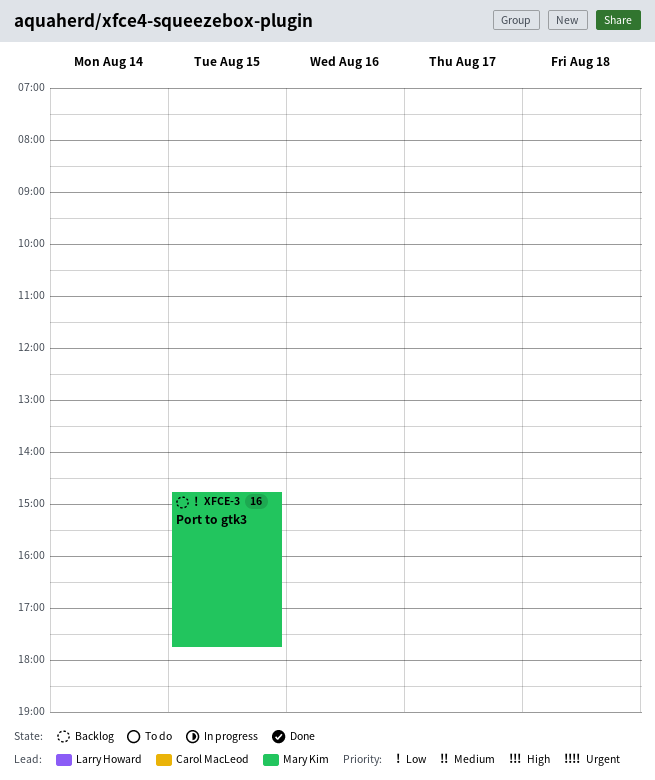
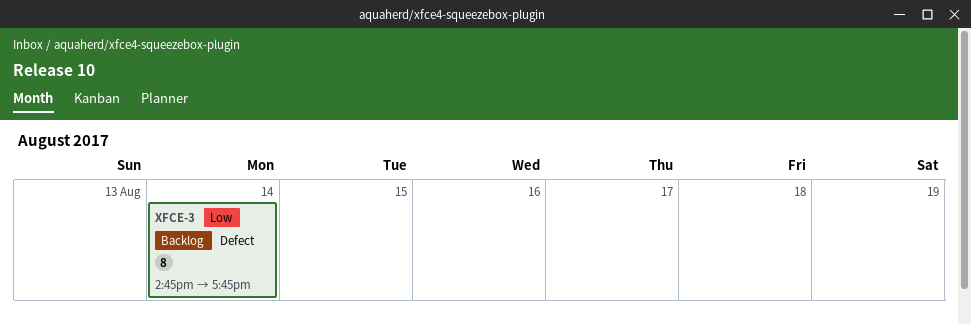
XFCE-3, estimate: 16 -> 8
XFCE-3, day: Aug 15 -> Aug 14

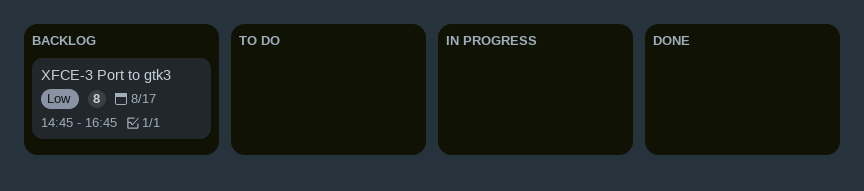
XFCE-3, day: Aug 14 -> Aug 17
XFCE-3, ends: 17:45 -> 16:45

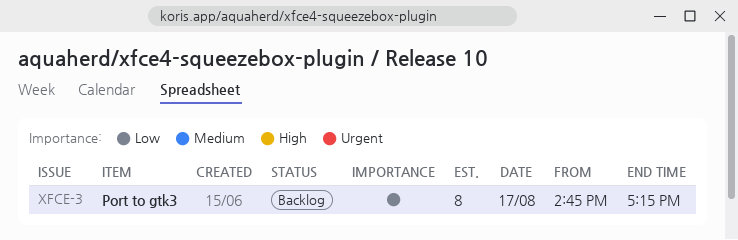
XFCE-3, ends: 16:45 -> 17:15

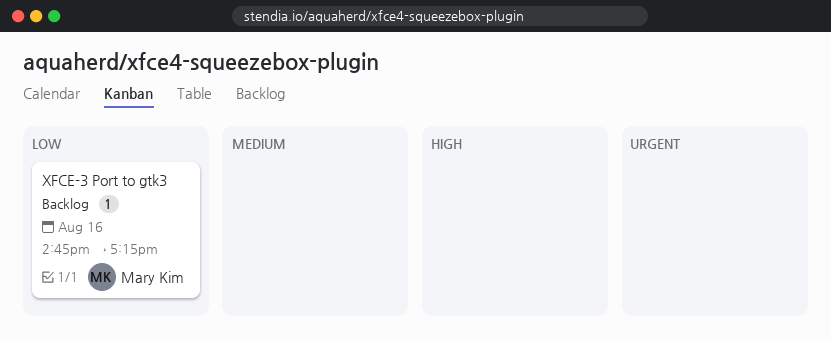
XFCE-3, estimate: 8 -> 1
XFCE-3, day: Aug 17 -> Aug 16

